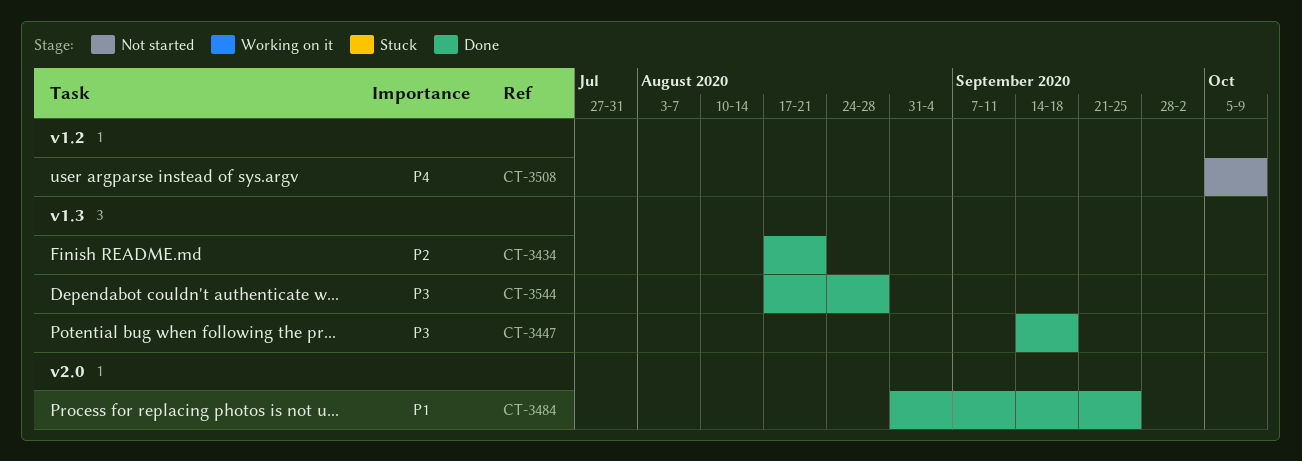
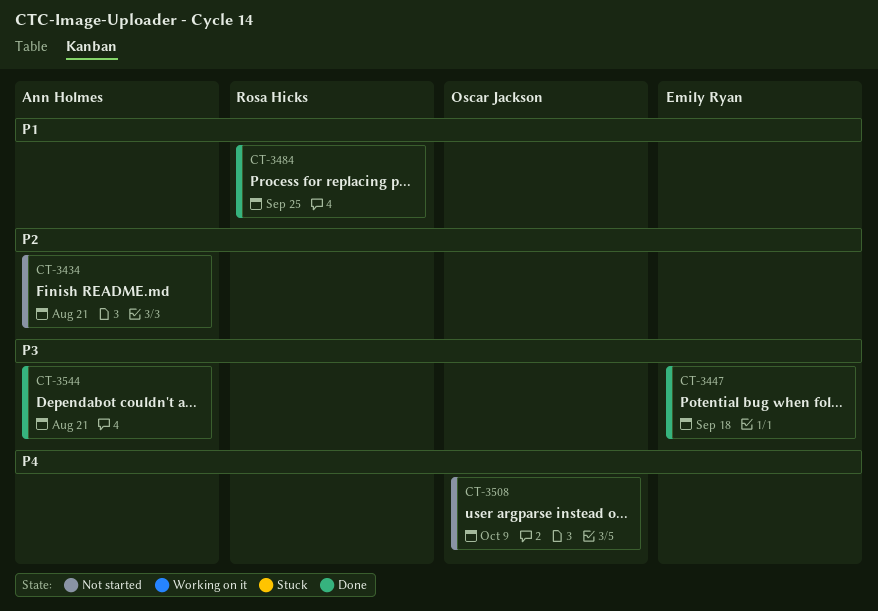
CT-3434, status: Done -> Not started
CT-3544, due: Aug 28 -> Aug 21

